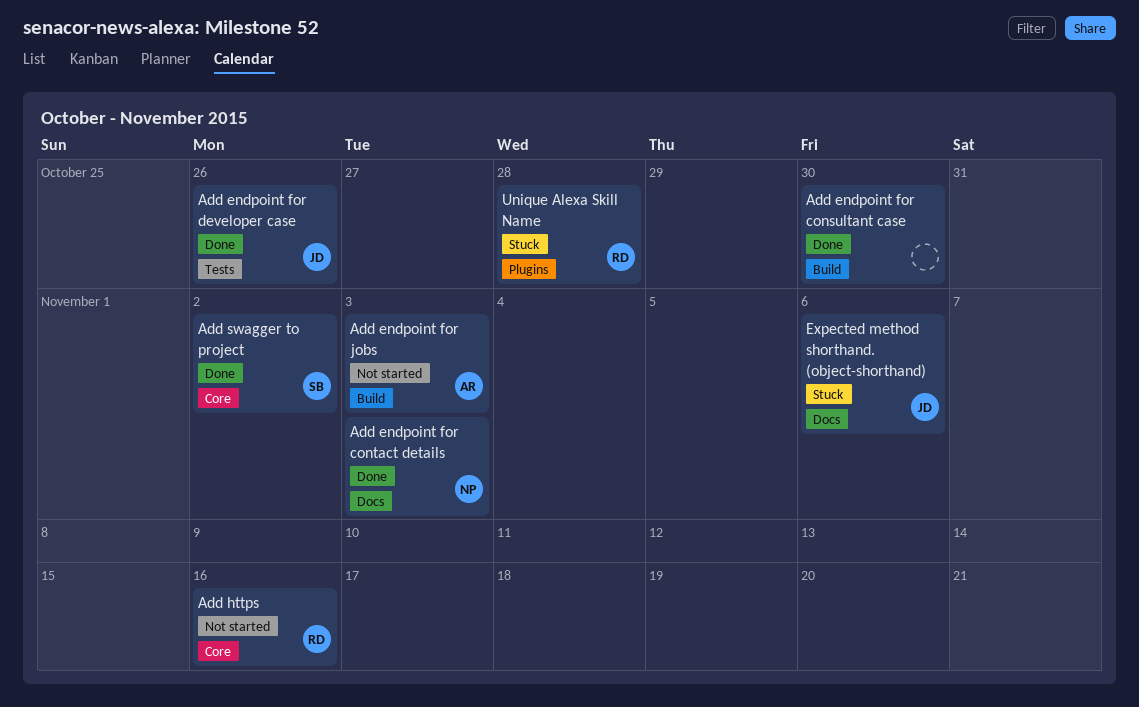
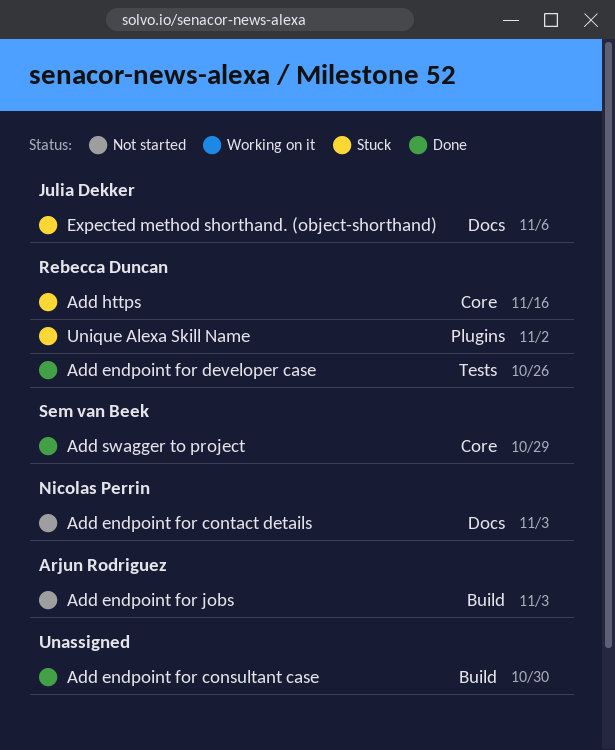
Add endpoint for contact details, status: Done -> Not started
Add endpoint for developer case, owner: Julia Dekker -> Rebecca Duncan
Add https, status: Not started -> Stuck
Add swagger to project, due: Nov 2 -> Oct 29
Unique Alexa Skill Name, due: Oct 28 -> Nov 2

